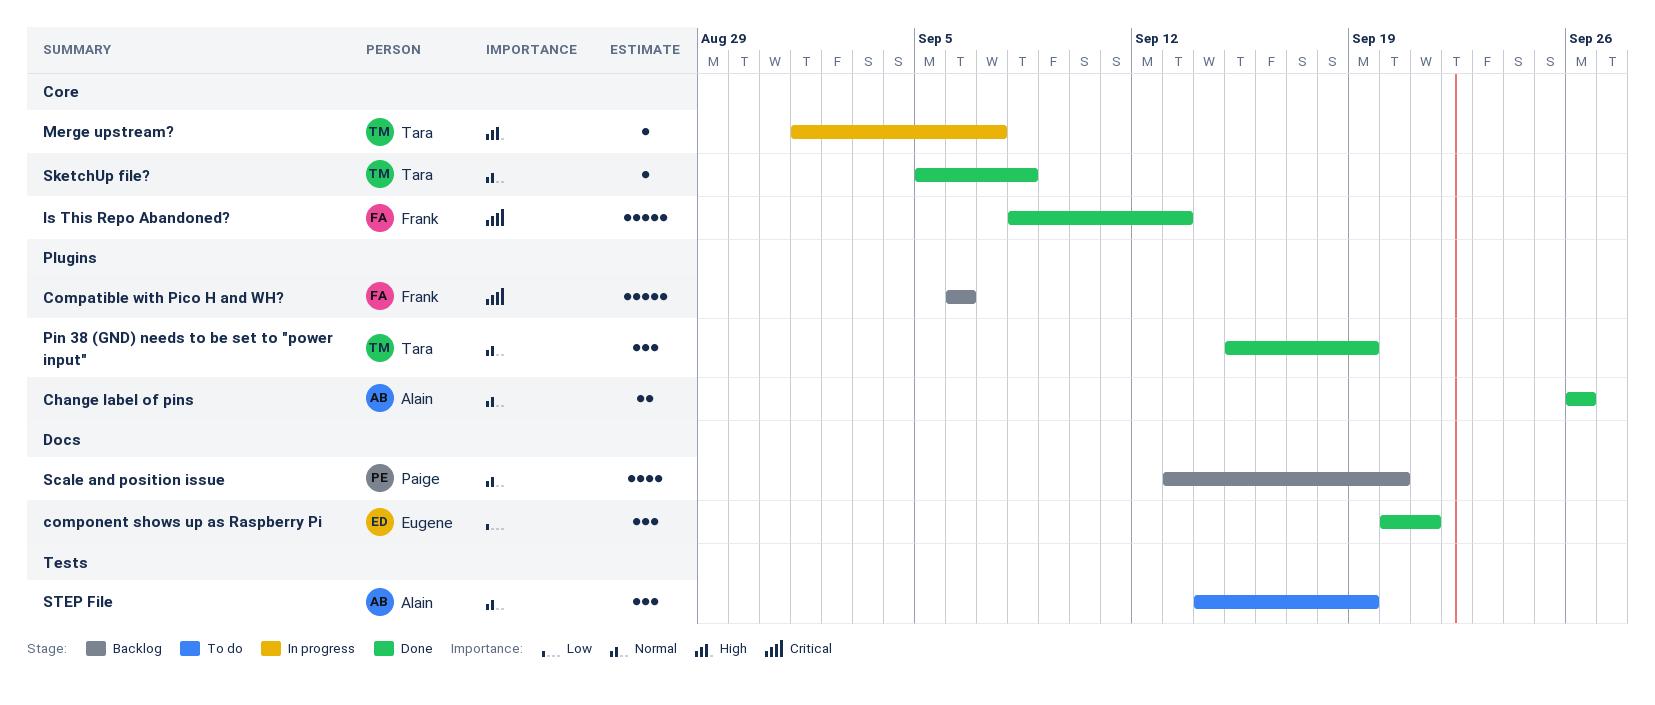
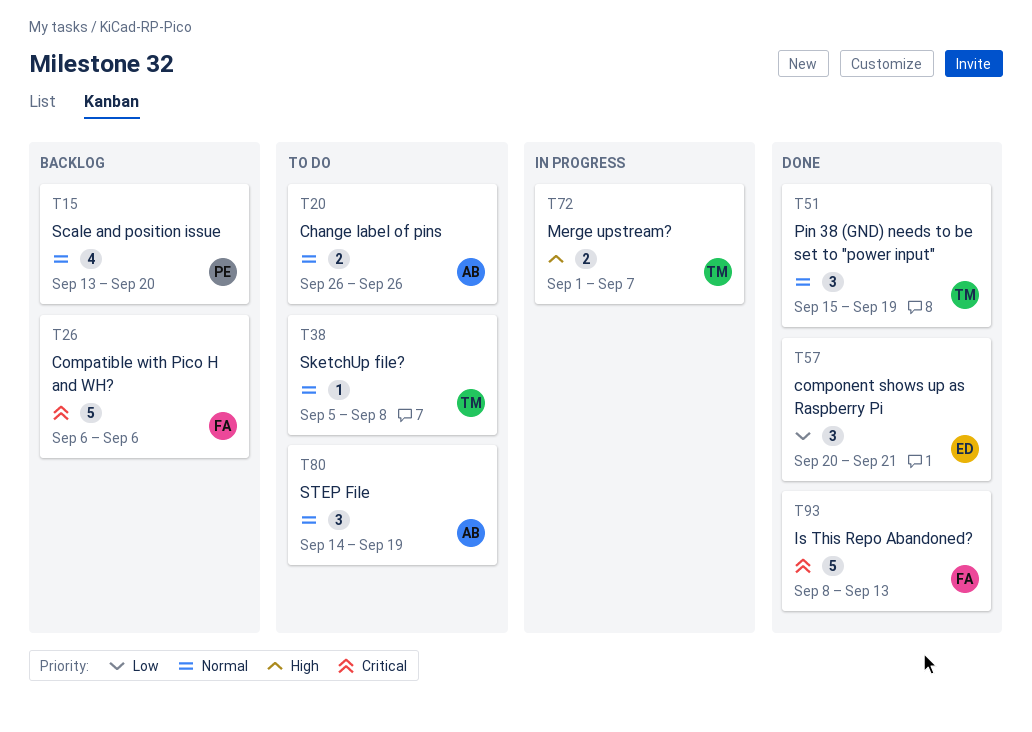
Change label of pins, status: Done -> To do
Merge upstream?, estimate: 1 -> 2
SketchUp file?, status: Done -> To do

